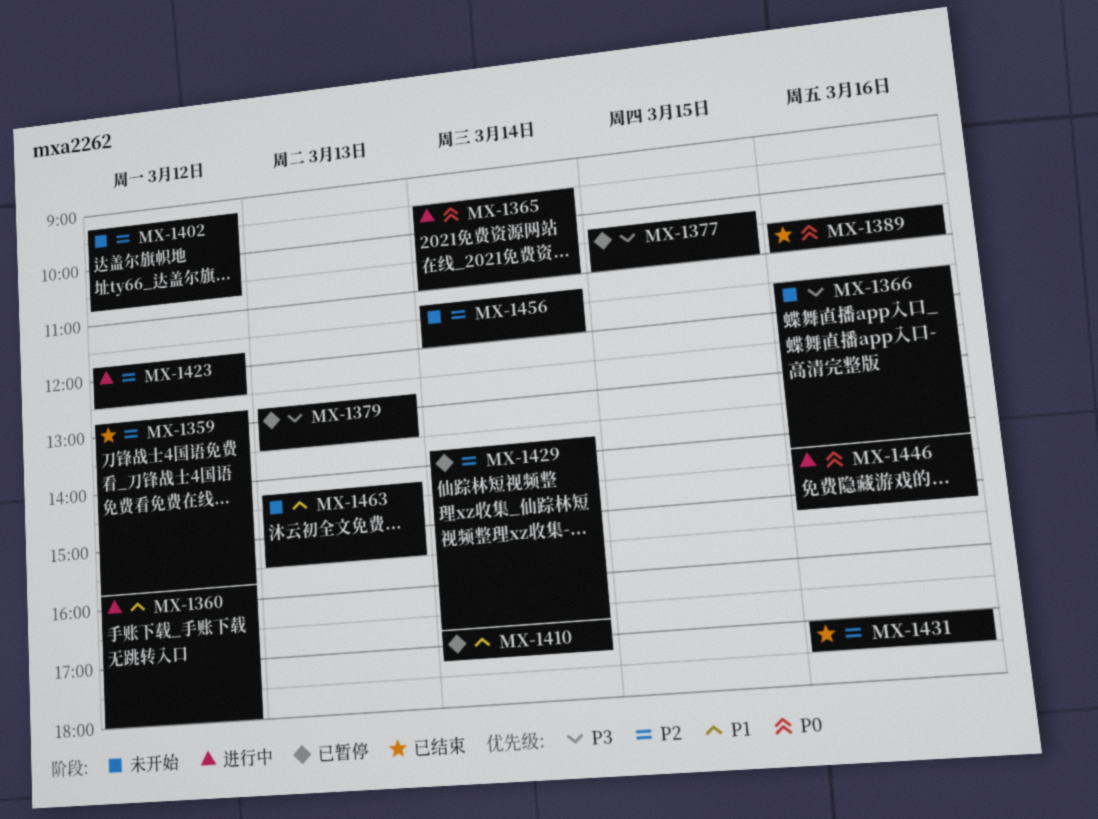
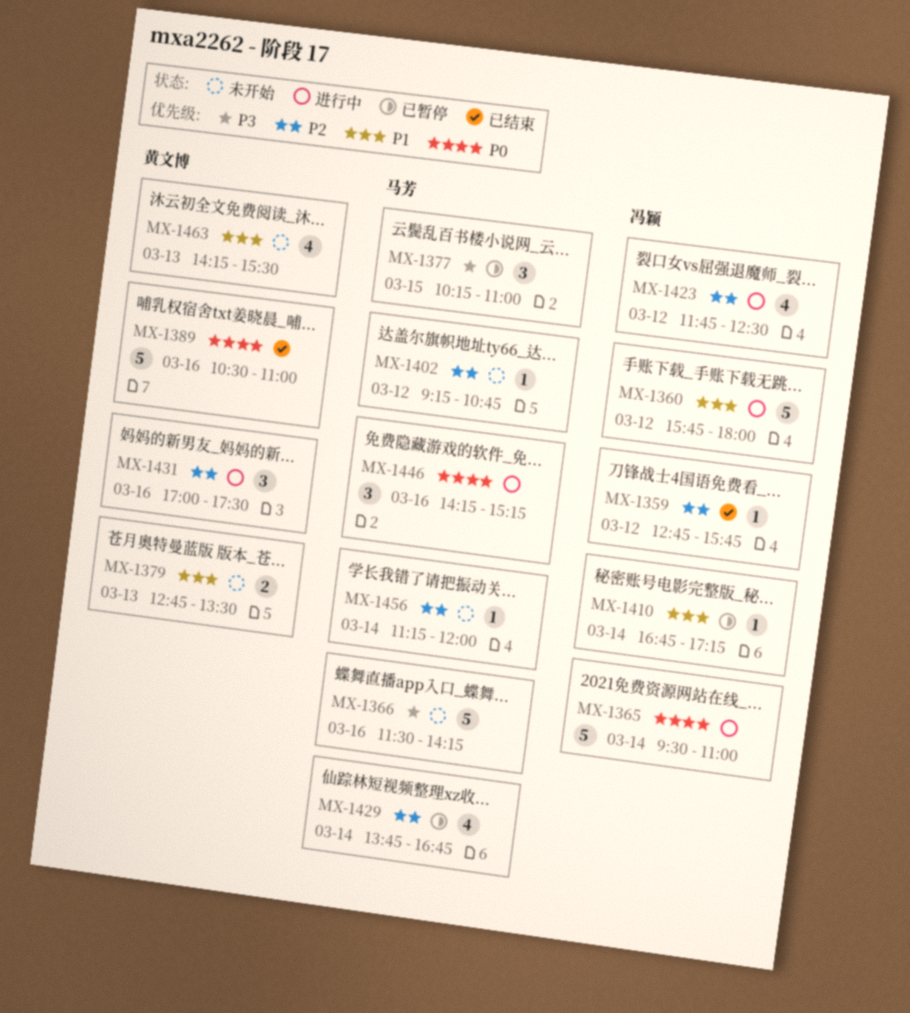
MX-1379, status: 已暂停 -> 未开始
MX-1379, priority: P3 -> P1
MX-1431, status: 已结束 -> 进行中

